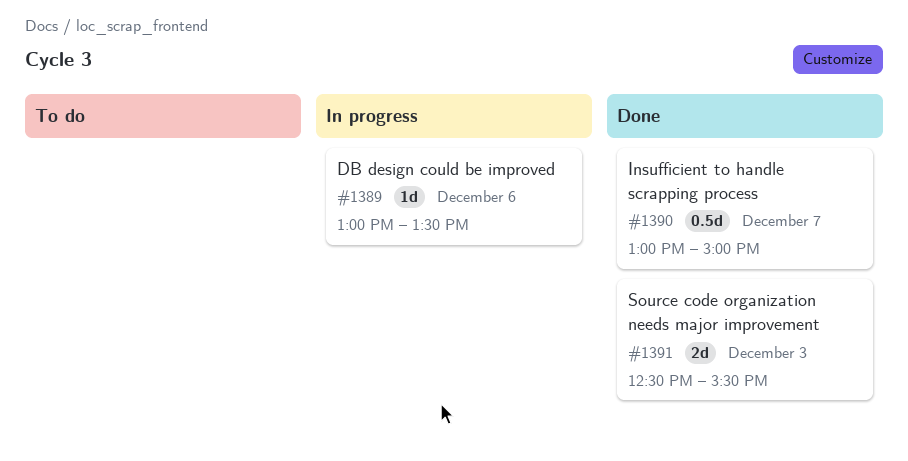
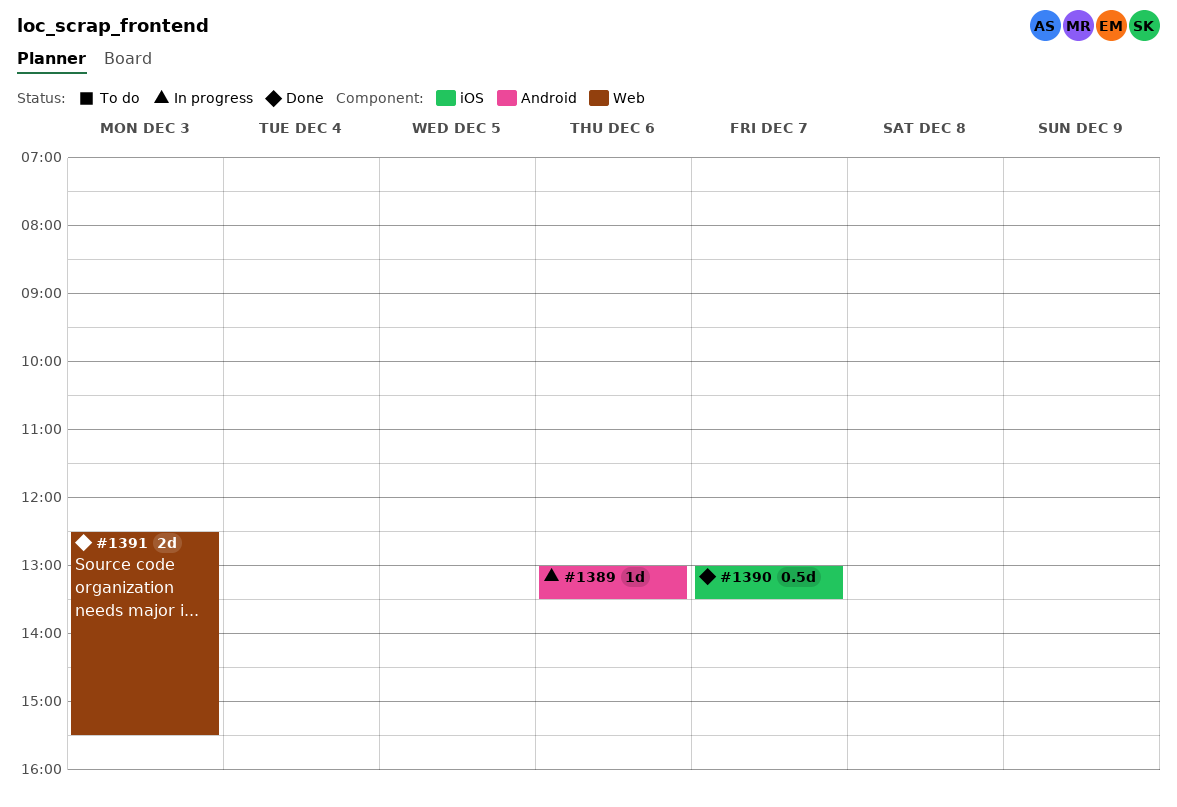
#1390, ends: 15:00 -> 13:30

